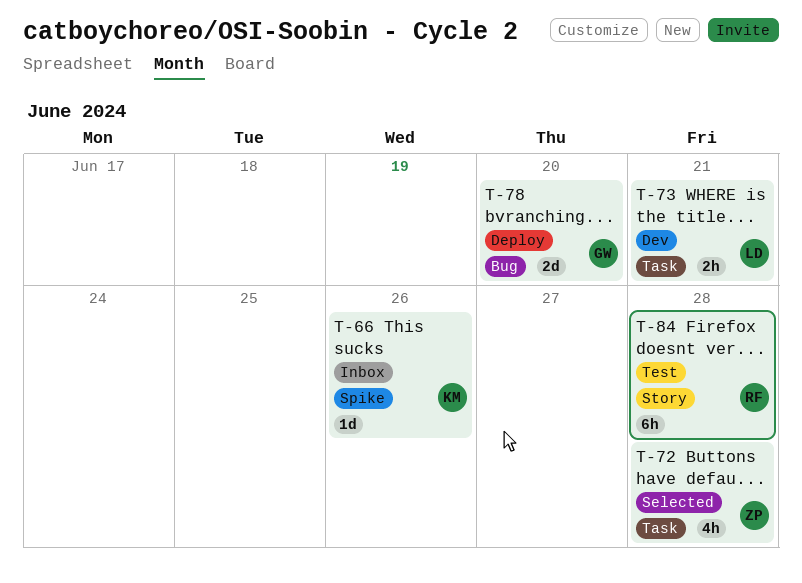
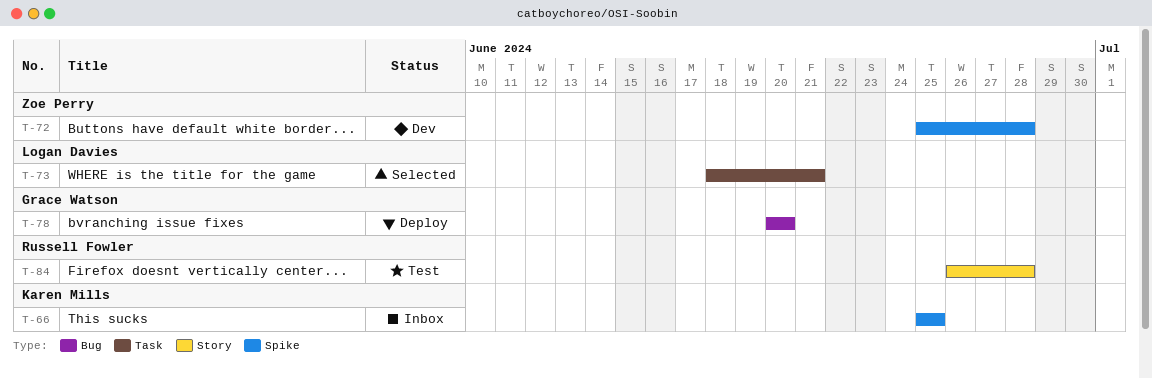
T-66, due: Jun 26 -> Jun 25
T-72, status: Selected -> Dev
T-72, label: Task -> Spike
T-73, status: Dev -> Selected

